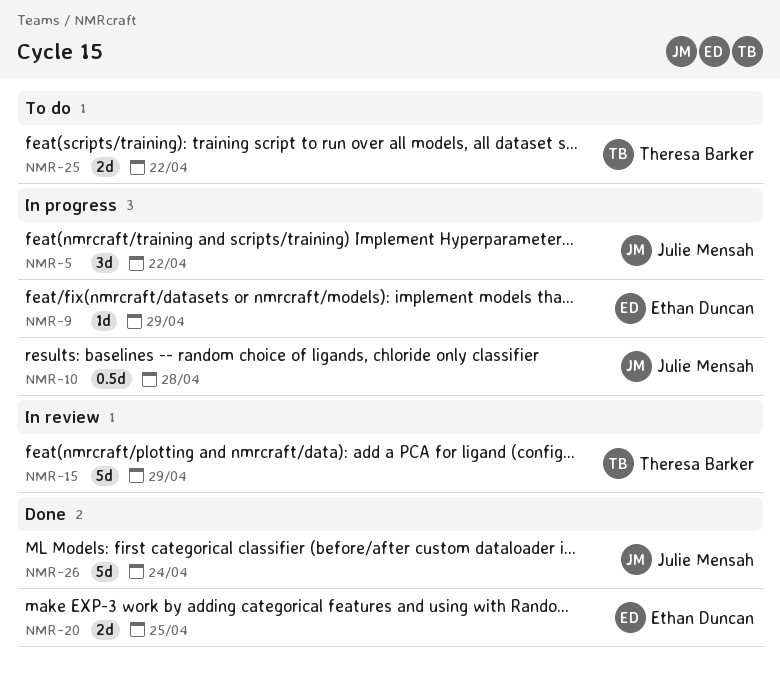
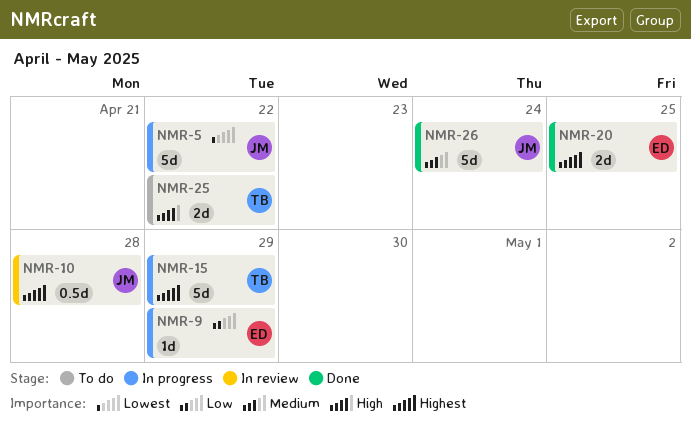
NMR-5, estimate: 3d -> 5d
NMR-10, status: In progress -> In review
NMR-15, status: In review -> In progress

